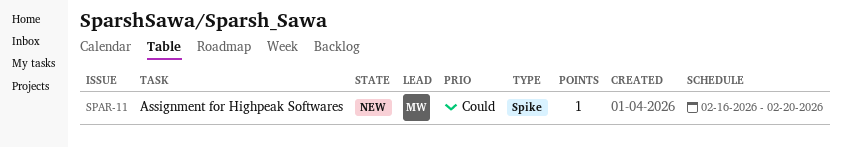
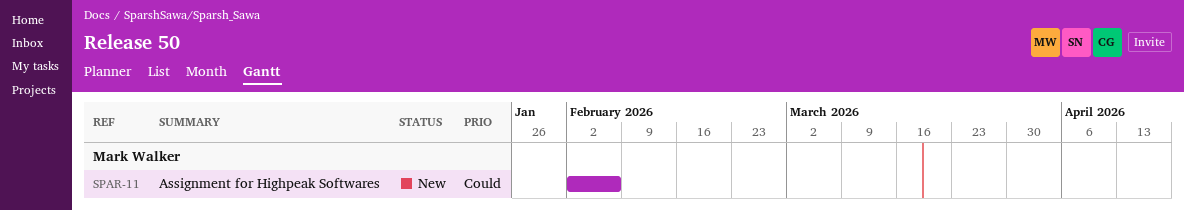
SPAR-11, start: Feb 16 -> Feb 2
SPAR-11, due: Feb 20 -> Feb 6

